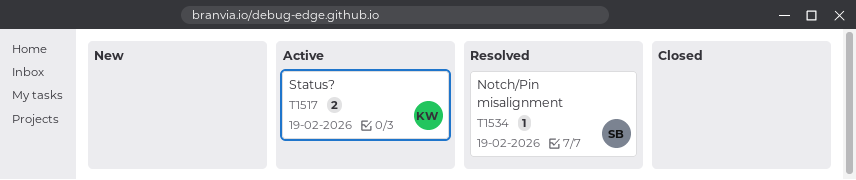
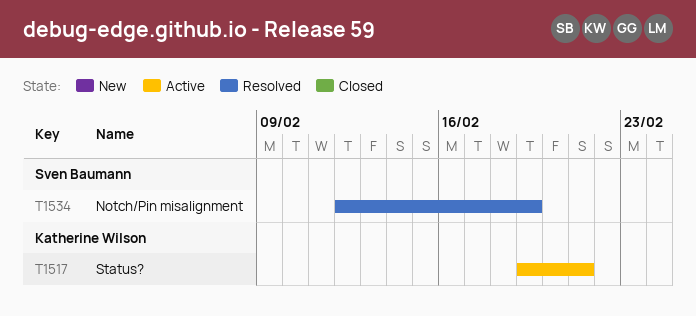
T1517, due: Feb 19 -> Feb 21

